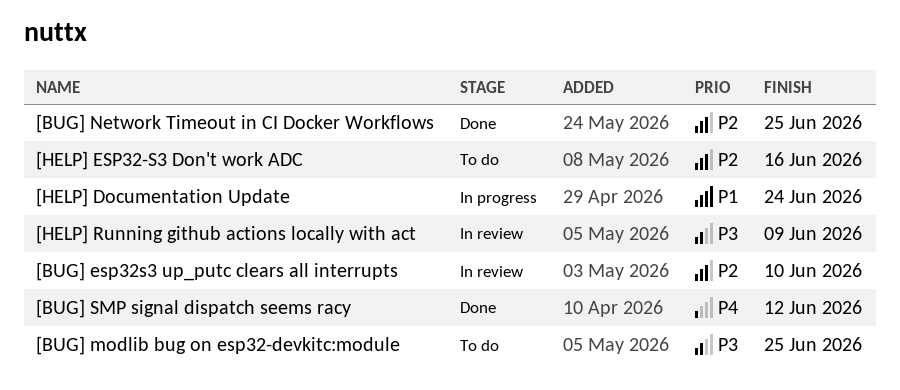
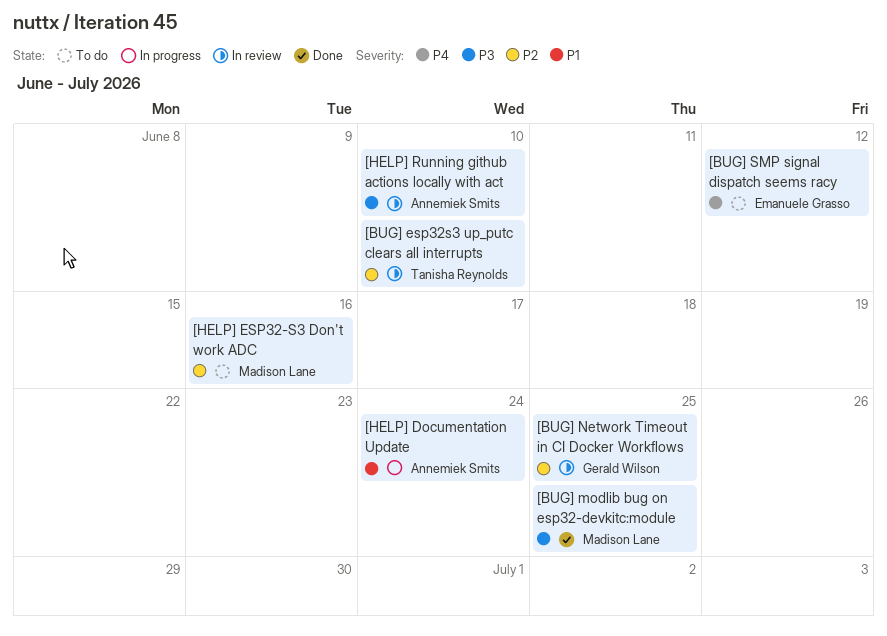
[BUG] modlib bug on esp32-devkitc:module, status: To do -> Done
[BUG] Network Timeout in CI Docker Workflows, status: Done -> In review
[BUG] SMP signal dispatch seems racy, status: Done -> To do
[HELP] Running github actions locally with act, due: Jun 9 -> Jun 10

